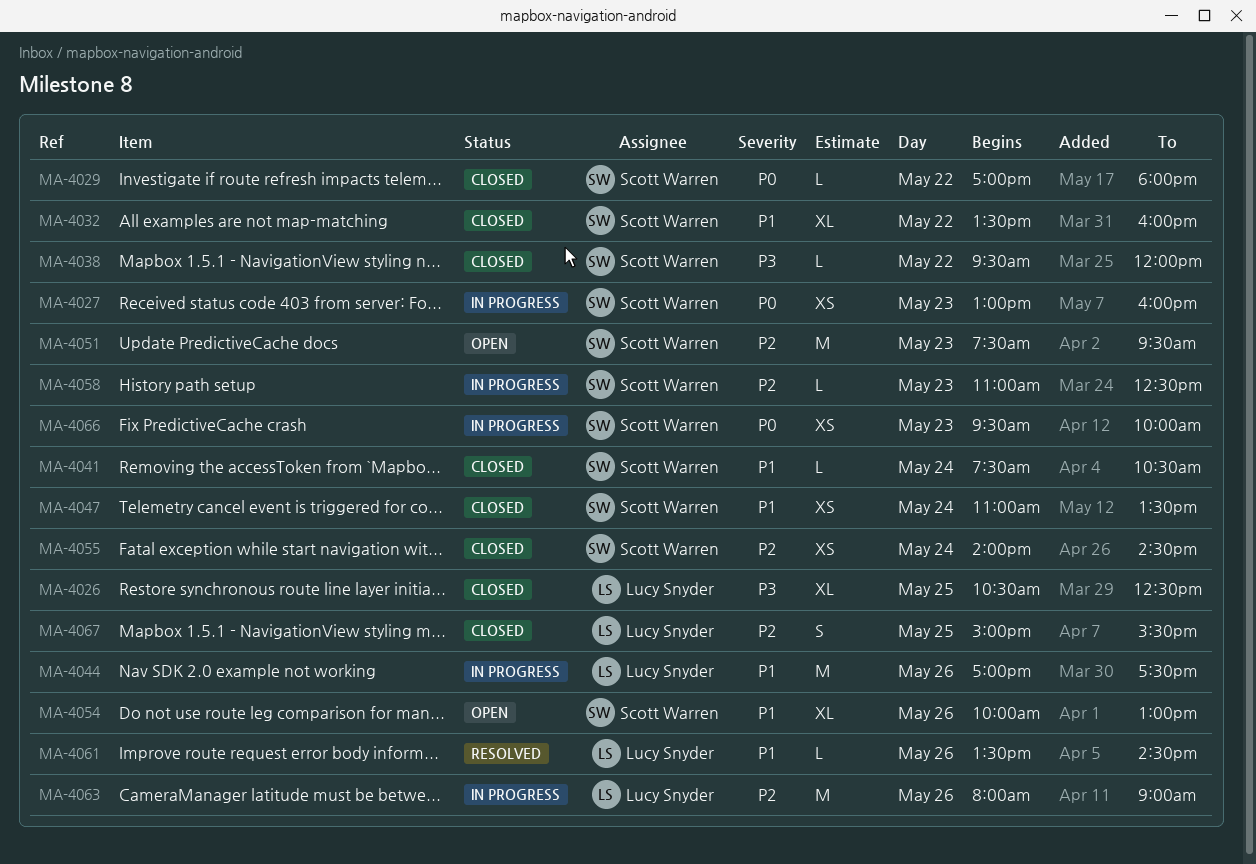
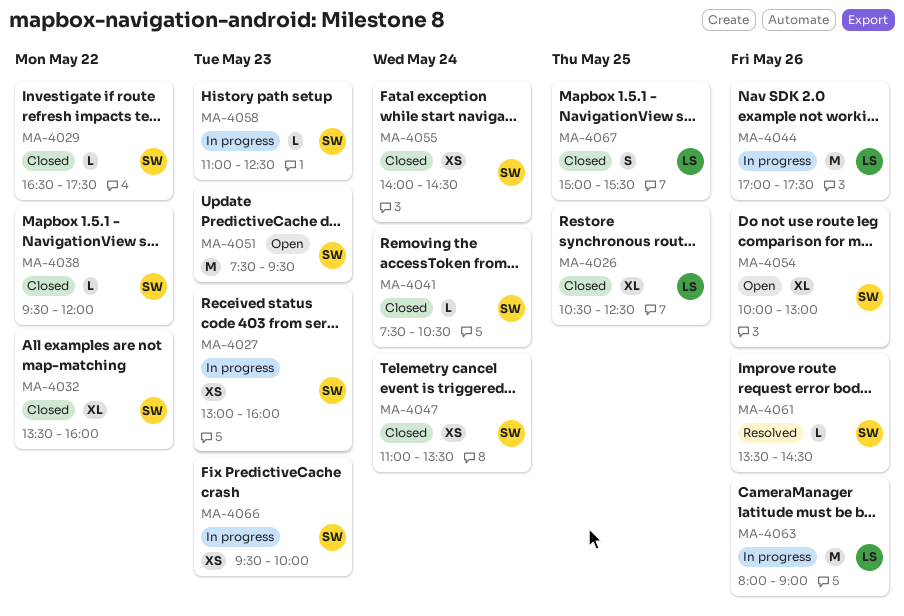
MA-4029, begins: 17:00 -> 16:30
MA-4029, ends: 18:00 -> 17:30
MA-4061, owner: Lucy Snyder -> Scott Warren

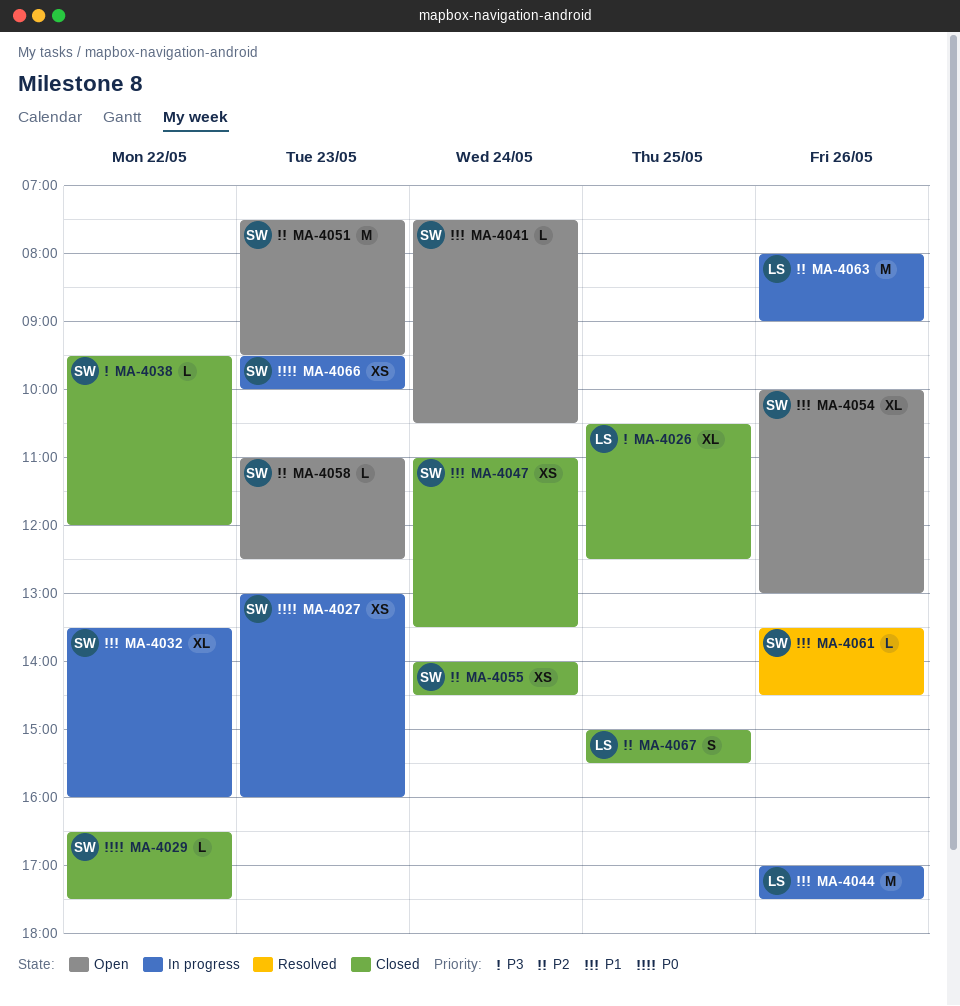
MA-4032, status: Closed -> In progress
MA-4041, status: Closed -> Open
MA-4058, status: In progress -> Open

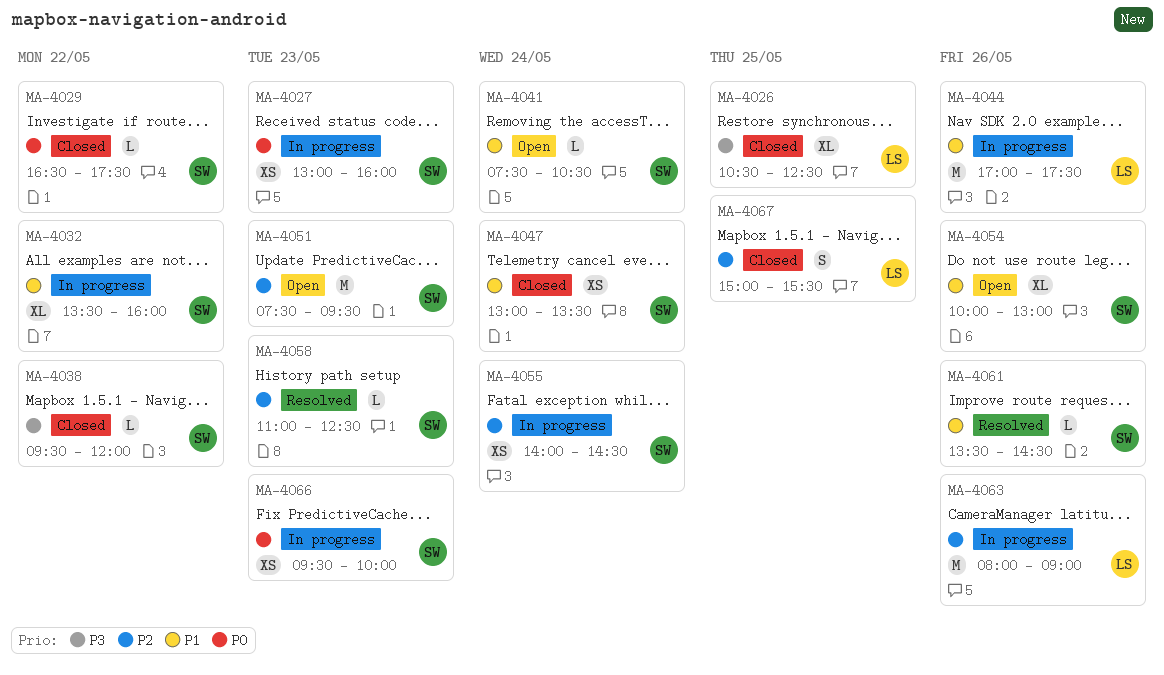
MA-4047, begins: 11:00 -> 13:00
MA-4055, status: Closed -> In progress
MA-4058, status: Open -> Resolved

